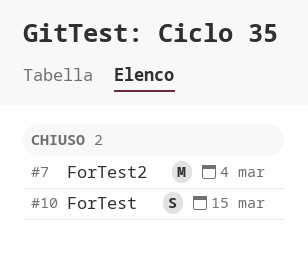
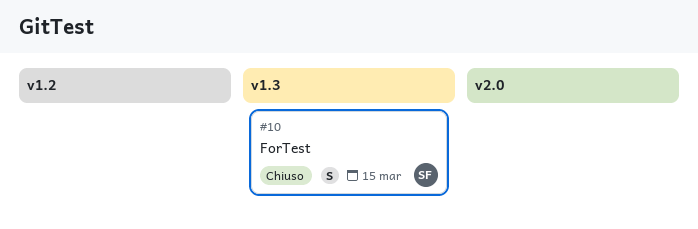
#7: present -> none

